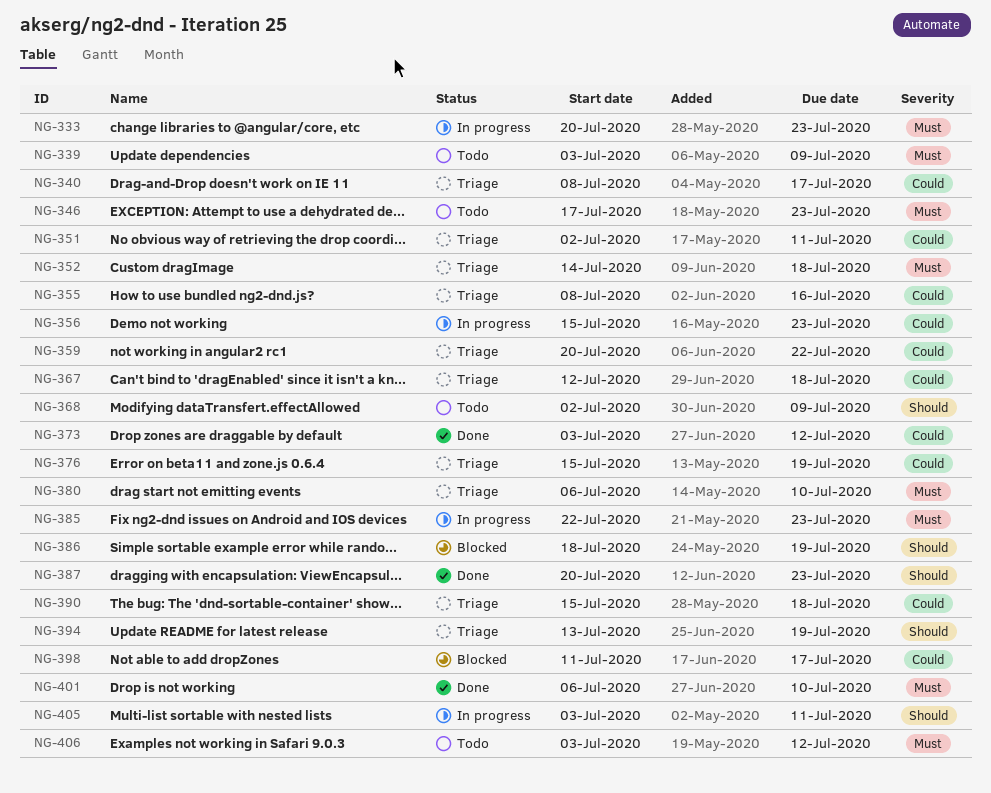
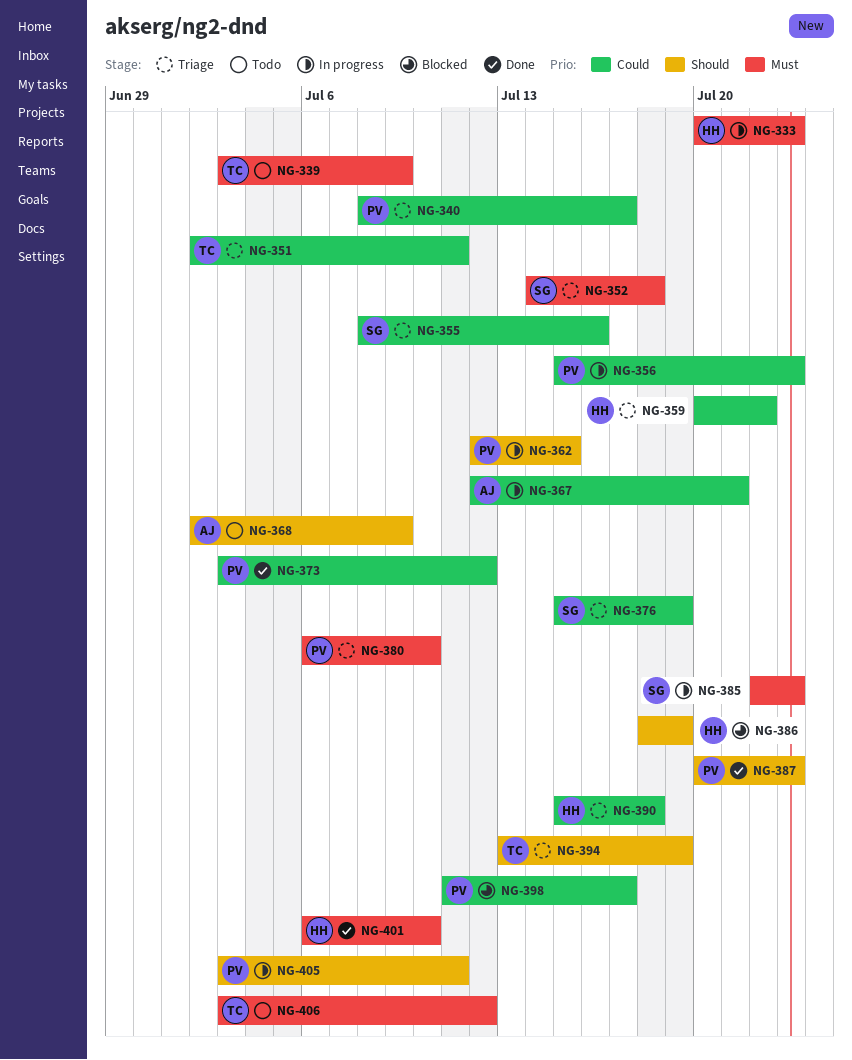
NG-346: present -> none
NG-362: none -> present
NG-367, status: Triage -> In progress
NG-367, due: Jul 18 -> Jul 21

